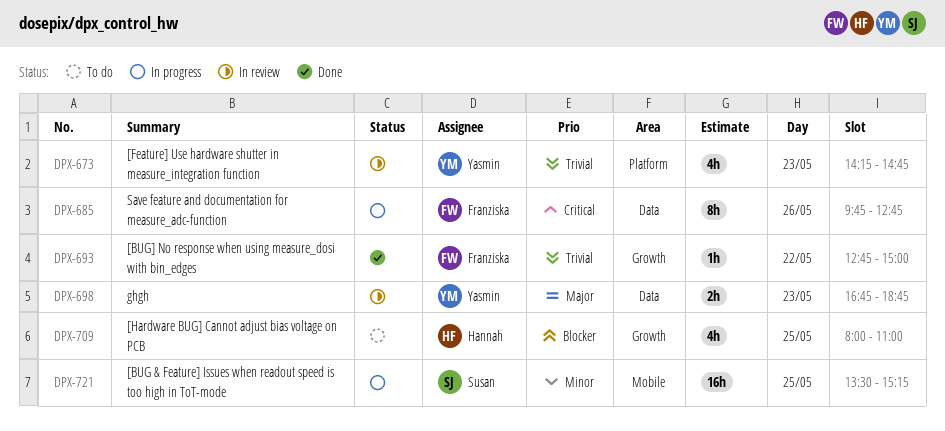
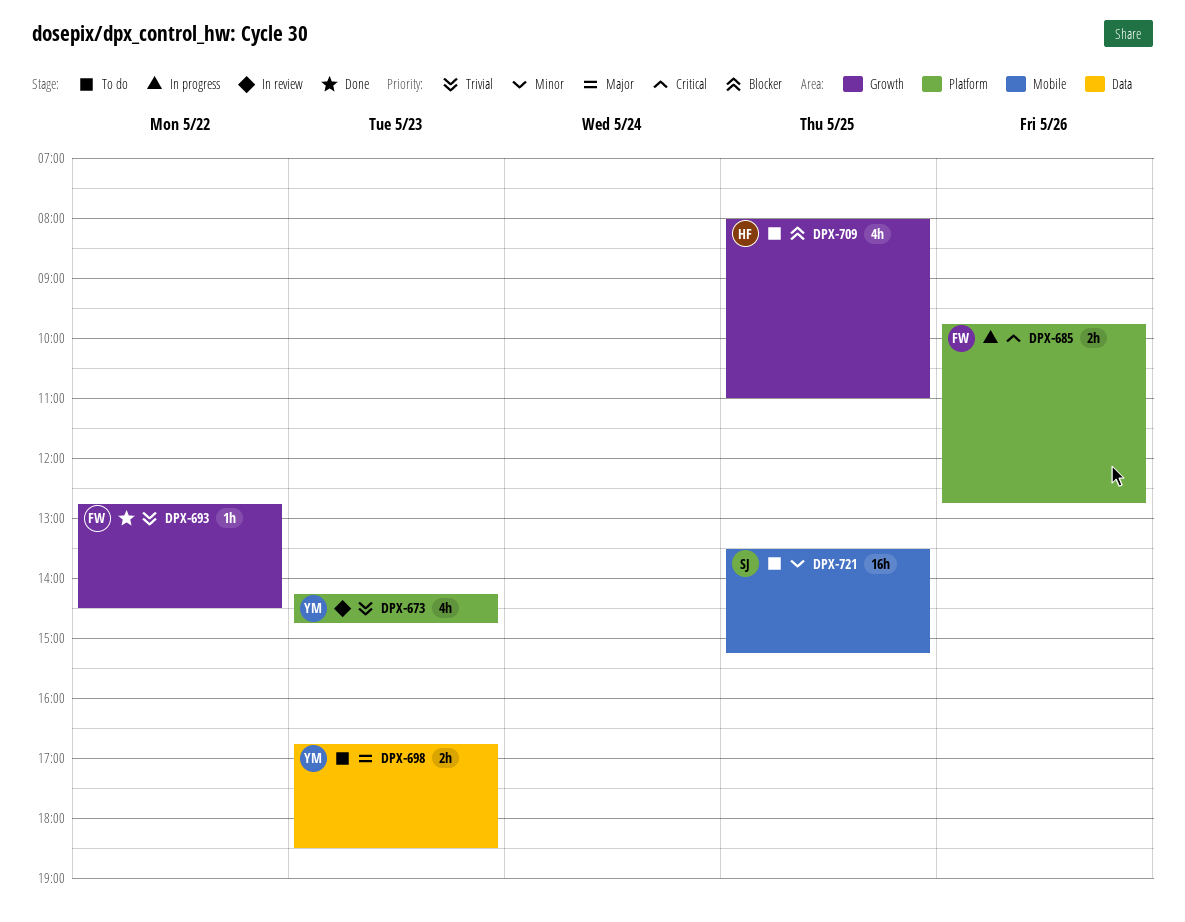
DPX-685, label: Data -> Platform
DPX-685, estimate: 8h -> 2h
DPX-693, ends: 15:00 -> 14:30
DPX-698, status: In review -> To do
DPX-698, ends: 18:45 -> 18:30
DPX-721, status: In progress -> To do

